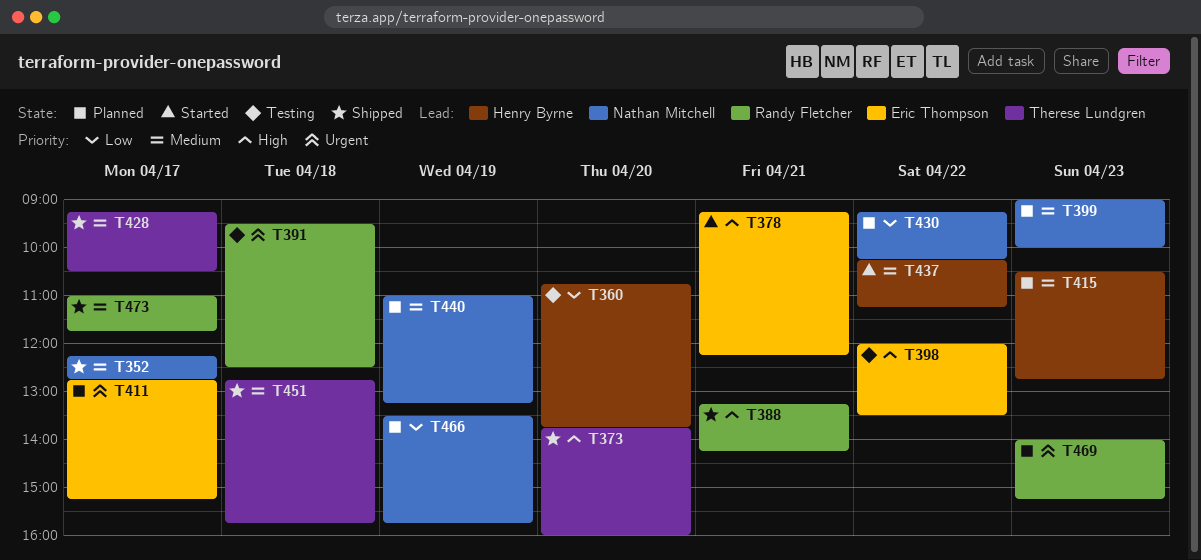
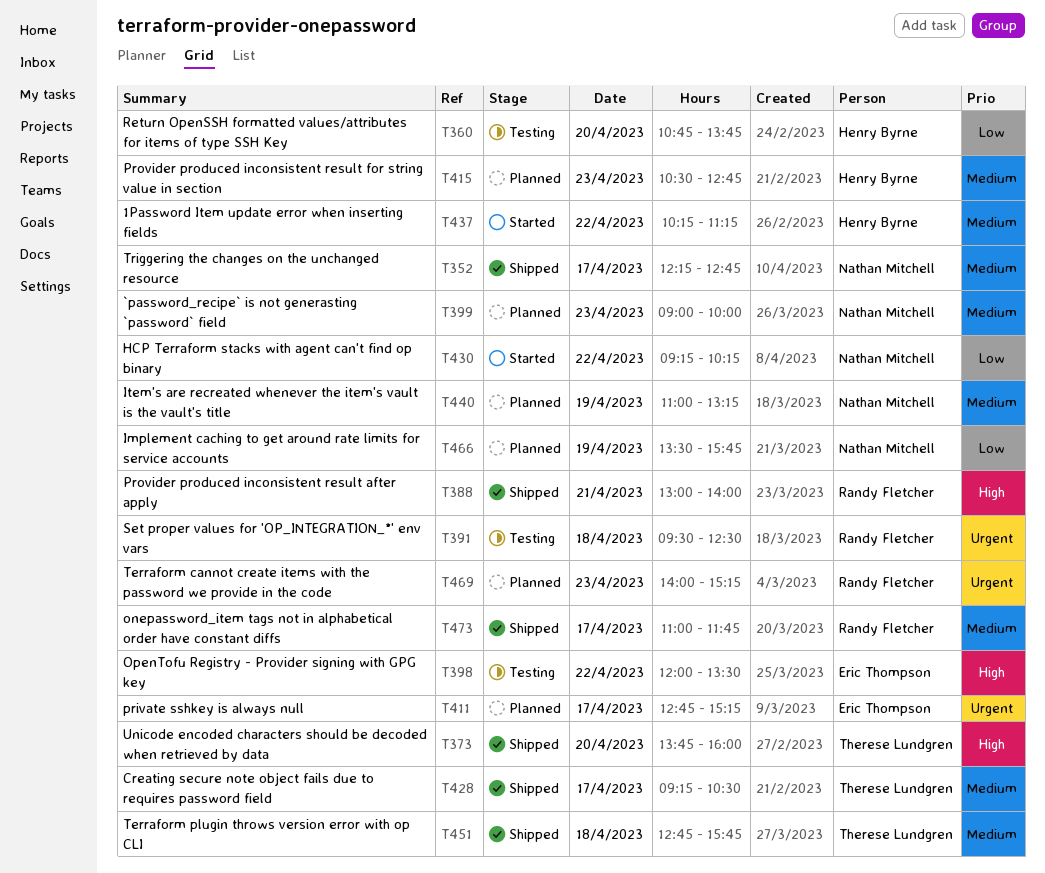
T378: present -> none
T388, begins: 13:15 -> 13:00
T388, ends: 14:15 -> 14:00
T430, status: Planned -> Started

